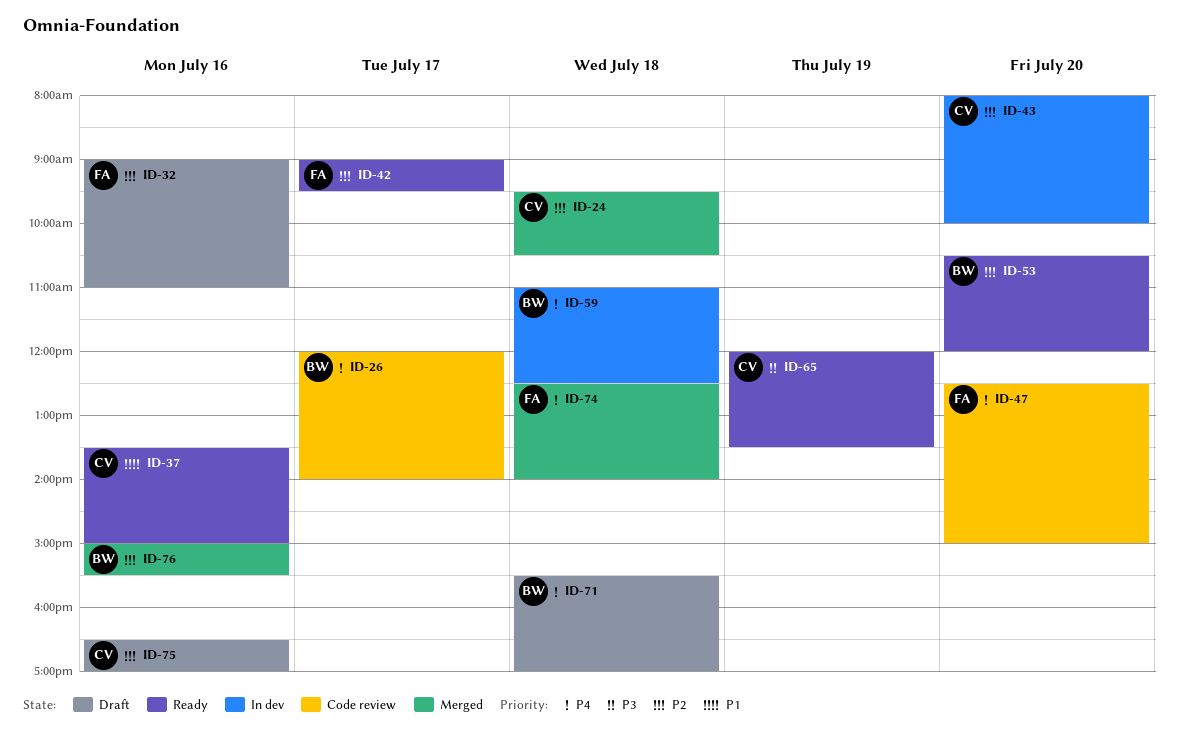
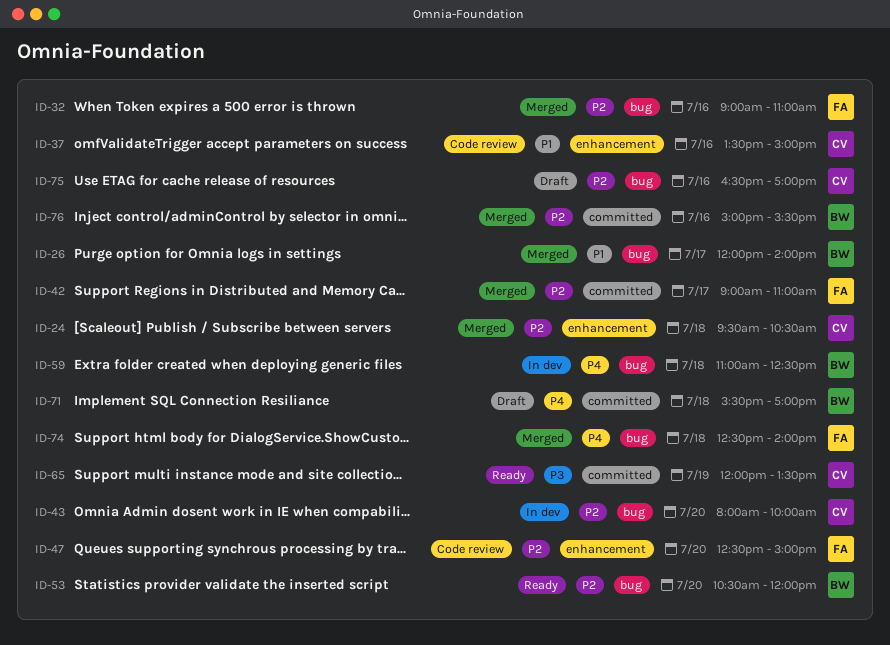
ID-26, status: Code review -> Merged
ID-26, priority: P4 -> P1
ID-32, status: Draft -> Merged
ID-37, status: Ready -> Code review
ID-42, status: Ready -> Merged
ID-42, ends: 09:30 -> 11:00
ID-47, priority: P4 -> P2

